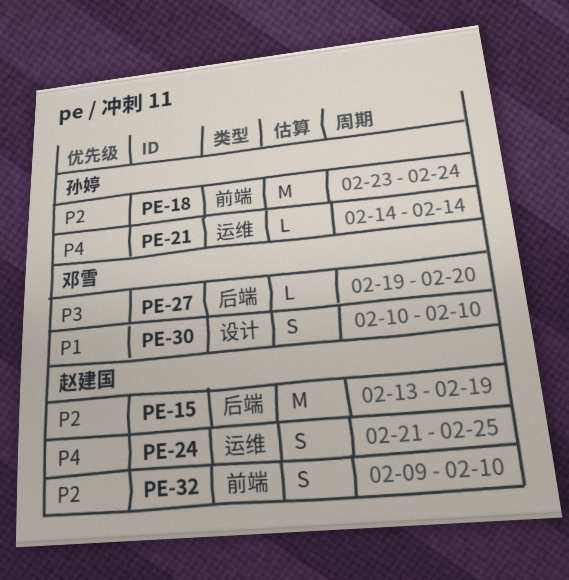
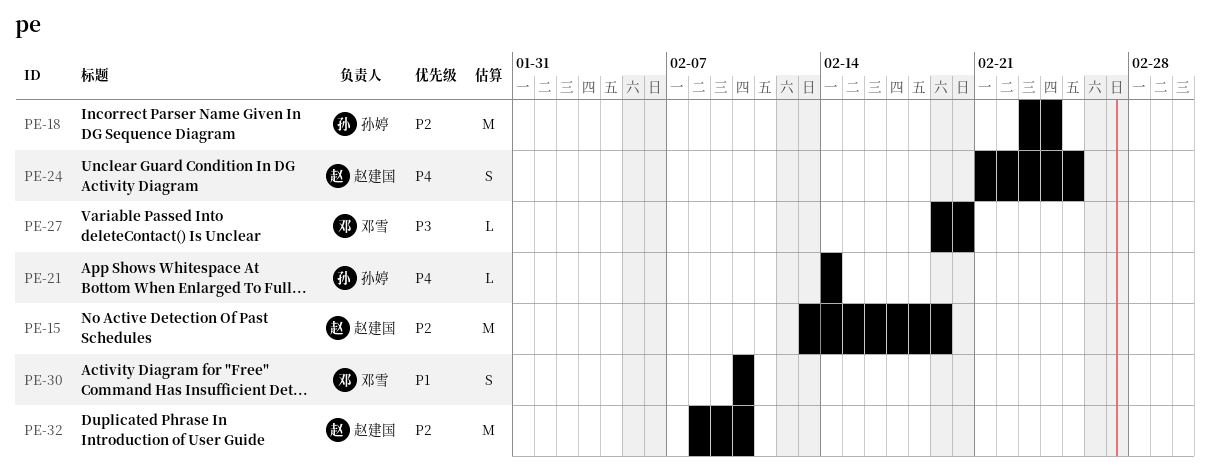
PE-32, estimate: S -> M
PE-32, start: Feb 9 -> Feb 8

